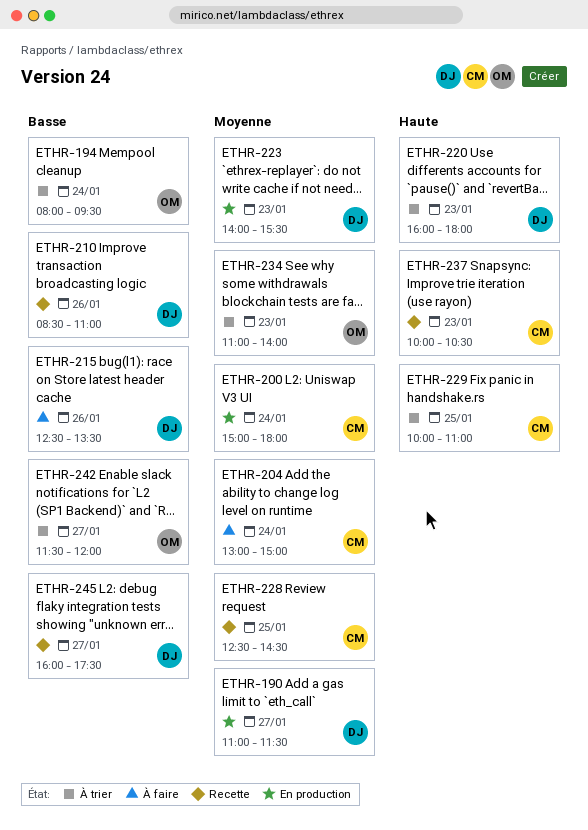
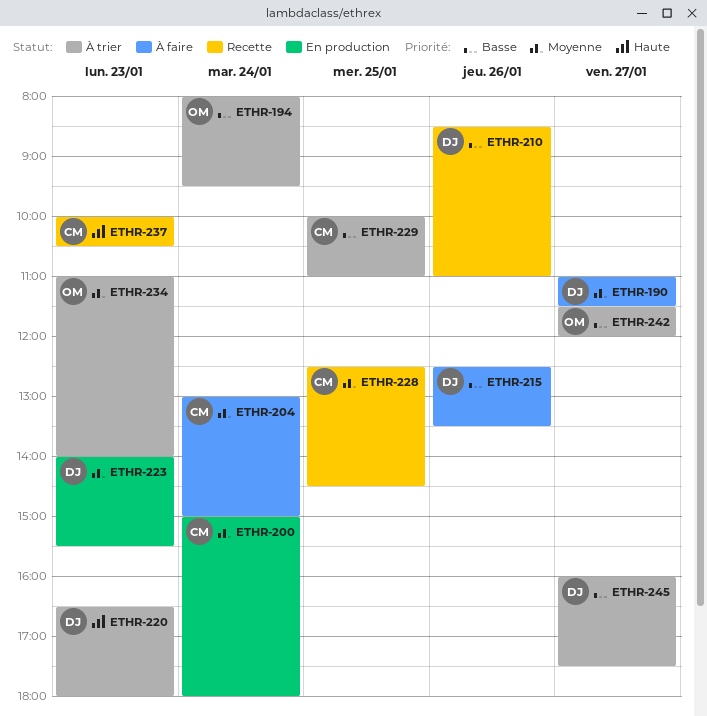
ETHR-190, status: En production -> À faire
ETHR-220, begins: 16:00 -> 16:30
ETHR-229, priority: Haute -> Basse
ETHR-245, status: Recette -> À trier

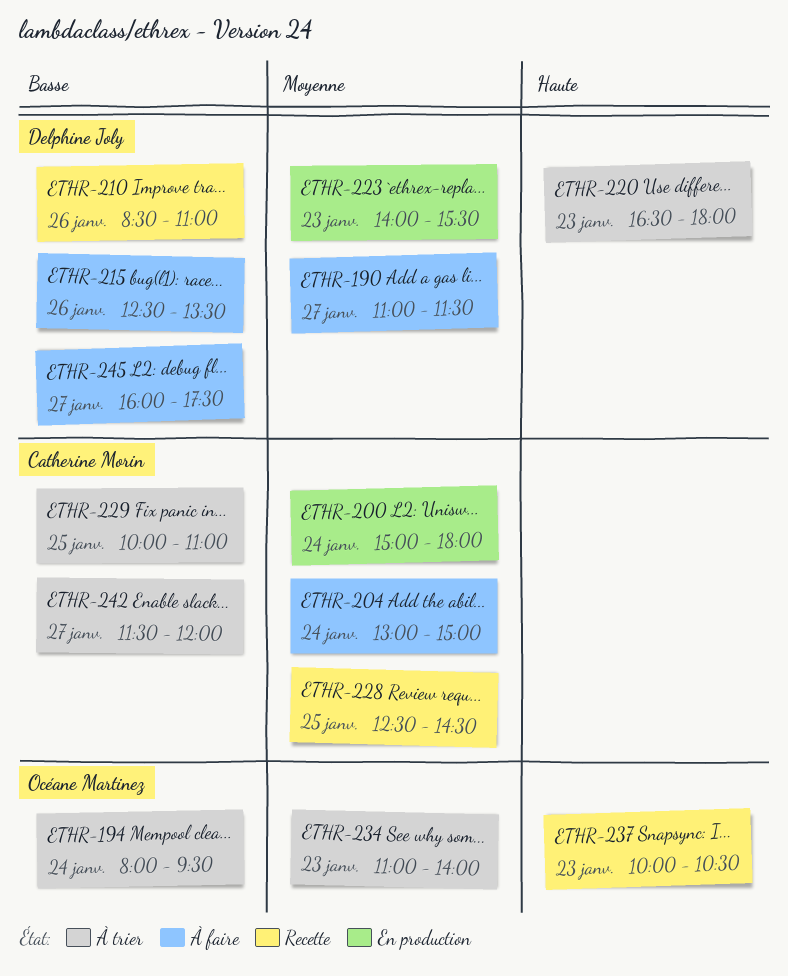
ETHR-237, owner: Catherine Morin -> Océane Martinez
ETHR-242, owner: Océane Martinez -> Catherine Morin
ETHR-245, status: À trier -> À faire

